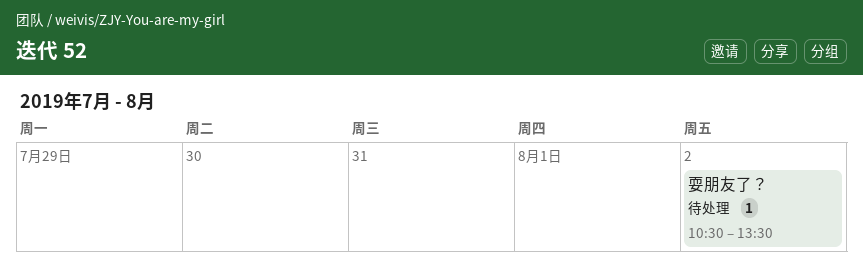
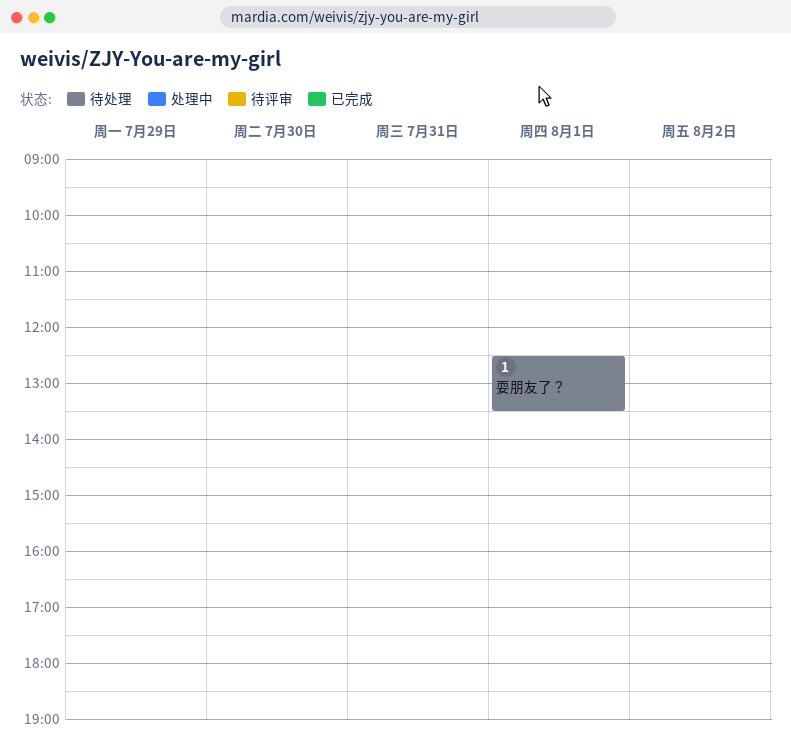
耍朋友了？, day: Aug 2 -> Aug 1
耍朋友了？, begins: 10:30 -> 12:30

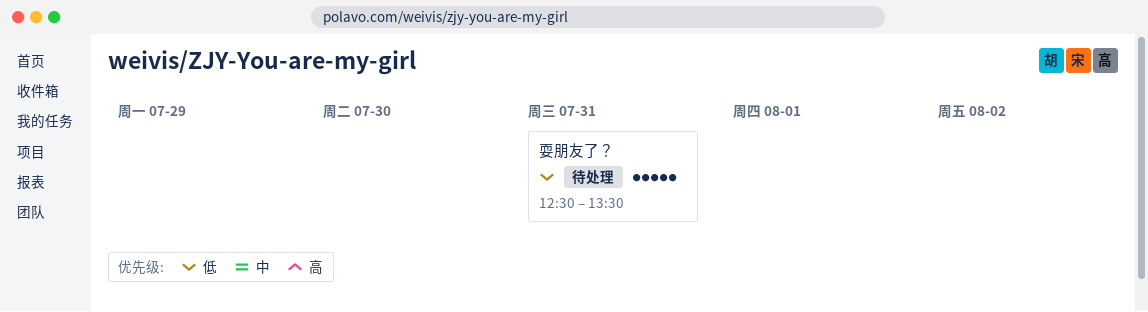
耍朋友了？, estimate: 1 -> 5
耍朋友了？, day: Aug 1 -> Jul 31

